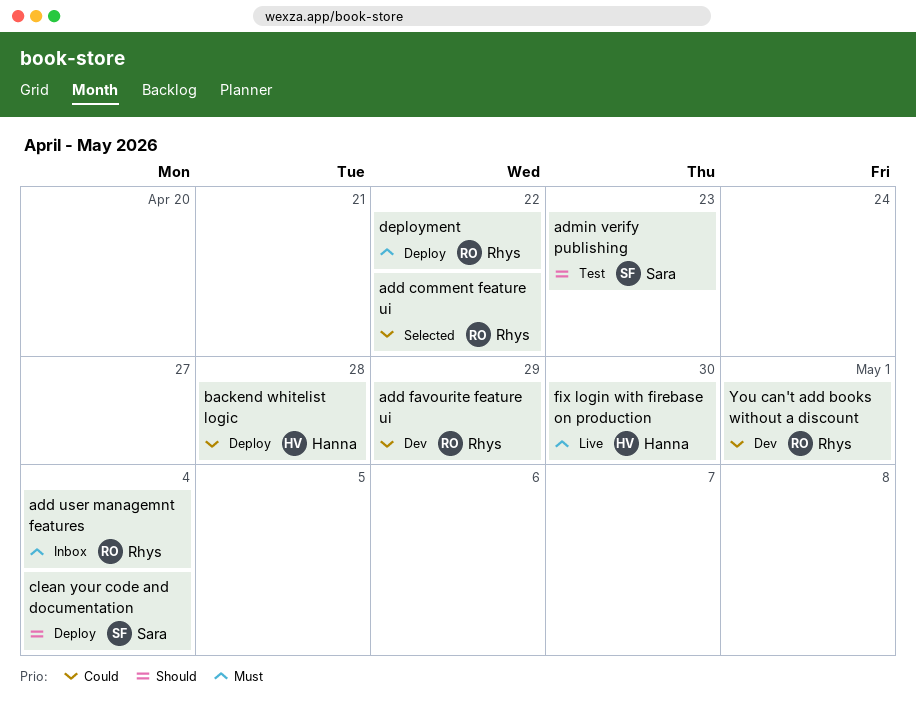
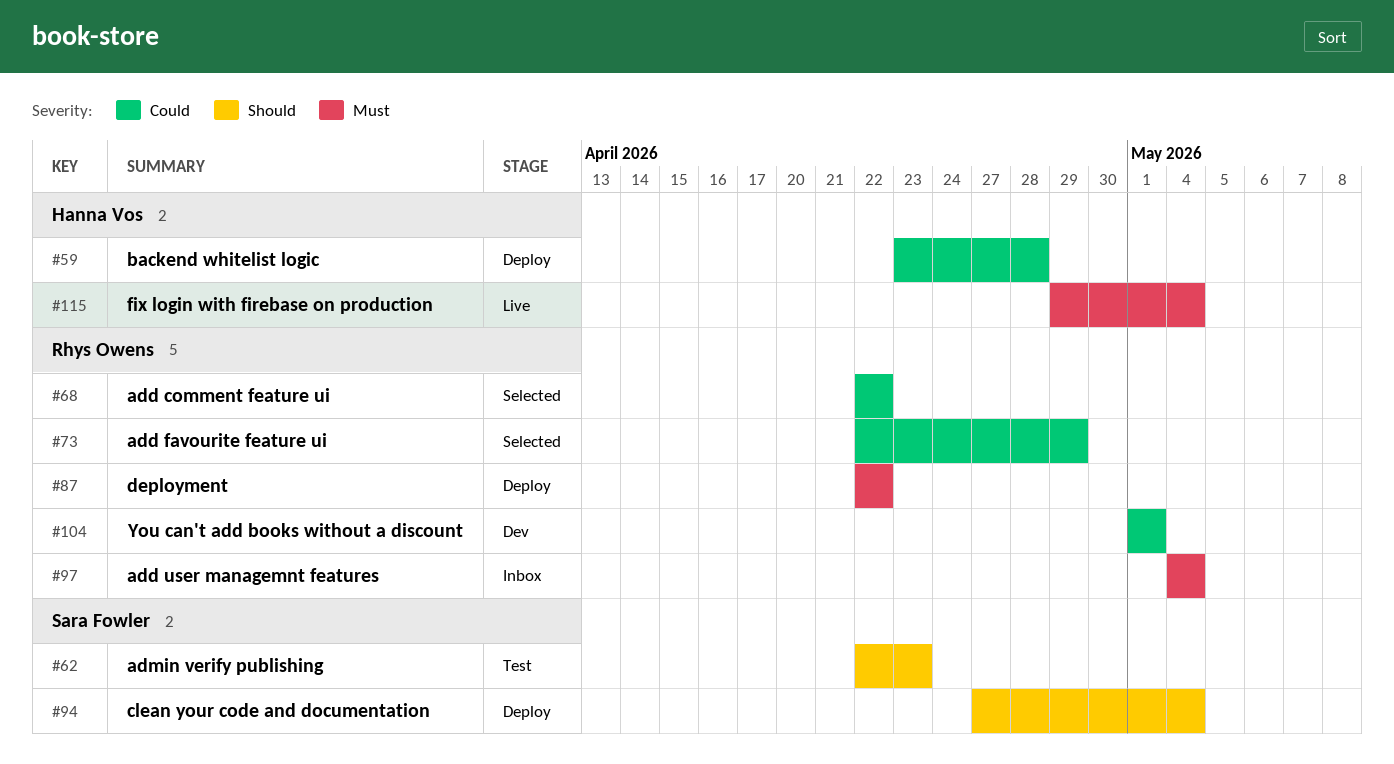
add favourite feature ui, status: Dev -> Selected
fix login with firebase on production, due: Apr 30 -> May 4

